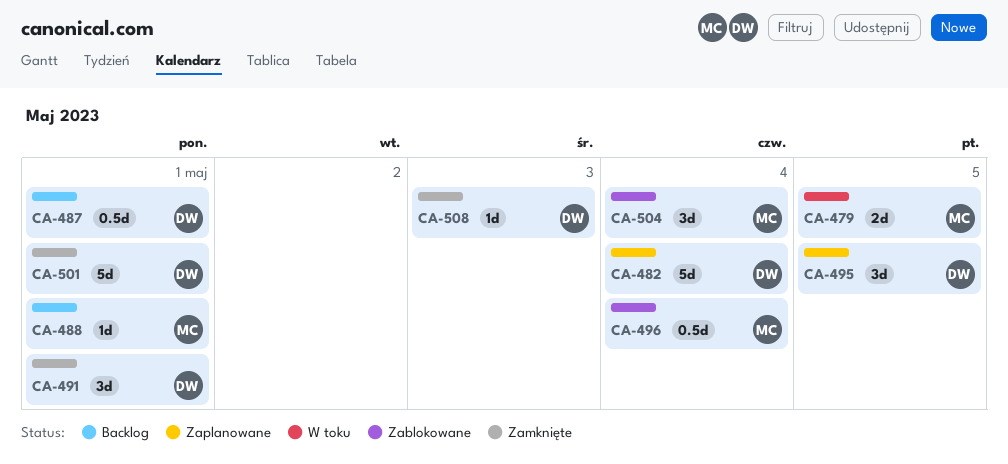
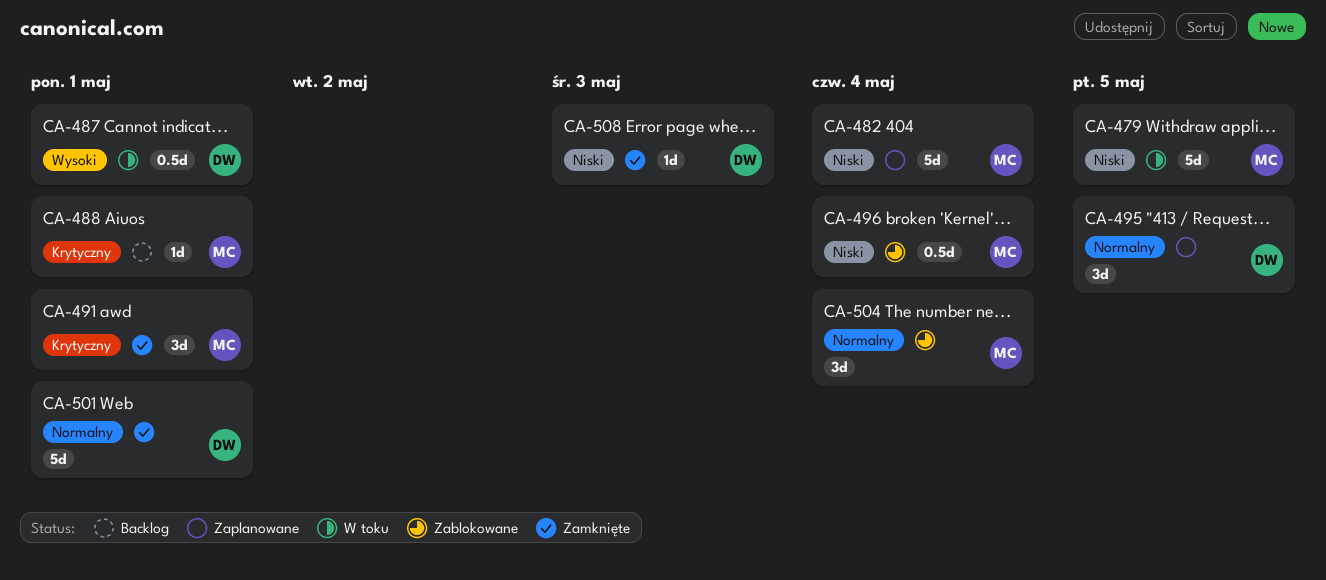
CA-479, estimate: 2d -> 5d
CA-482, owner: DW -> MC
CA-487, status: Backlog -> W toku
CA-491, owner: DW -> MC

